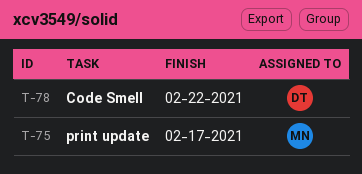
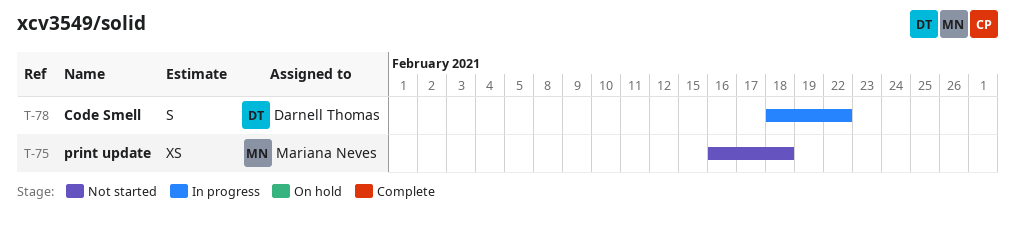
T-75, due: Feb 17 -> Feb 18

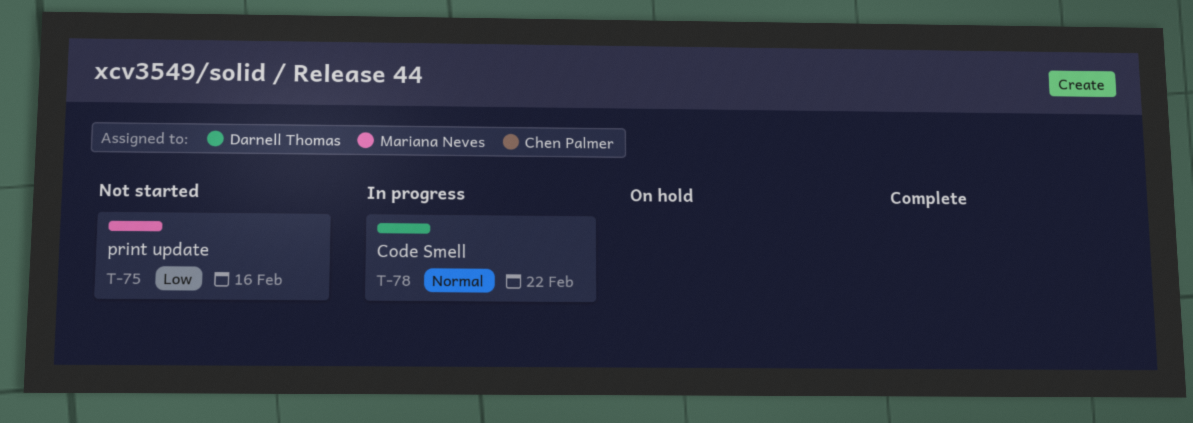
T-75, due: Feb 18 -> Feb 16

